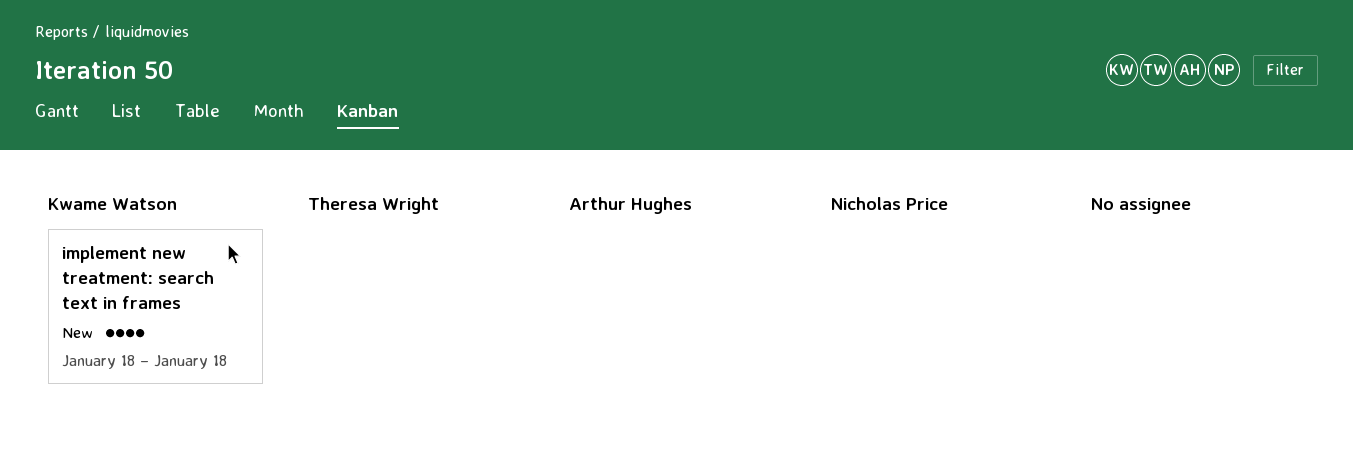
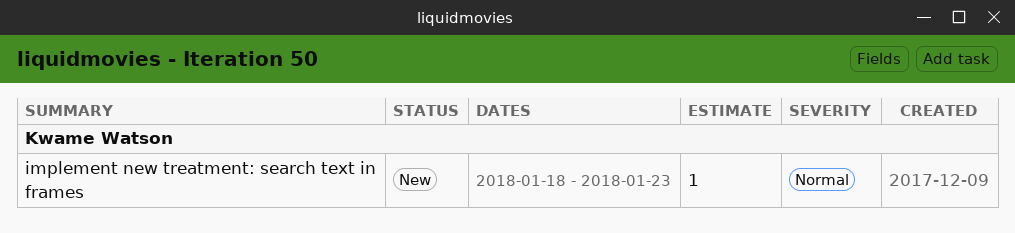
implement new treatment: search text in frames, estimate: 4 -> 1
implement new treatment: search text in frames, due: Jan 18 -> Jan 23

